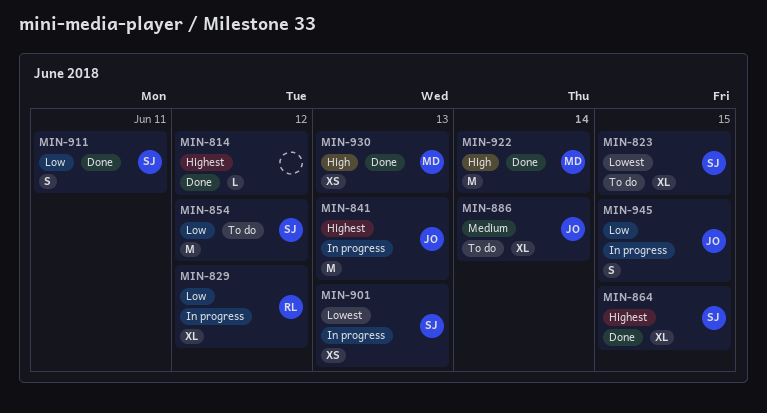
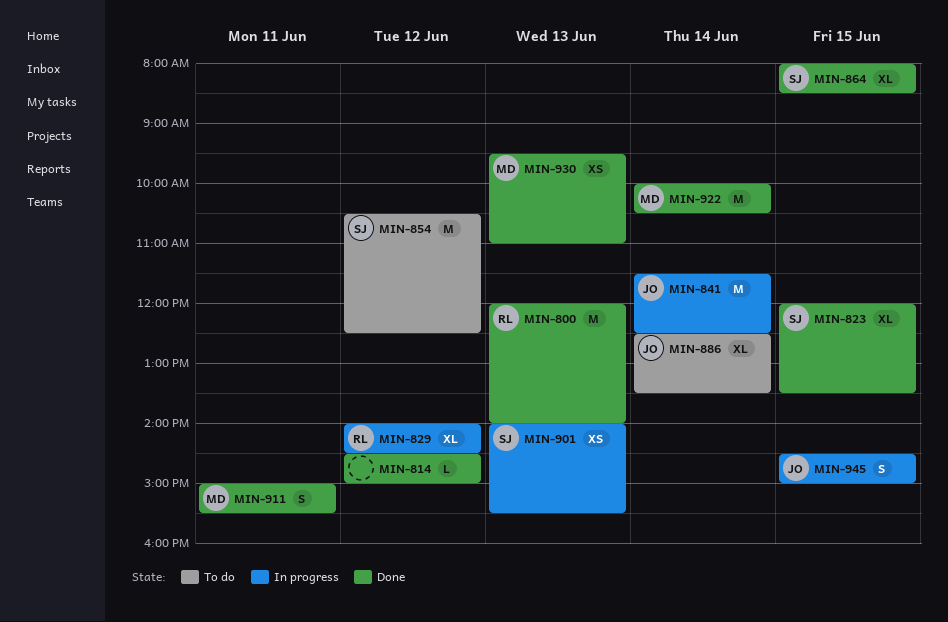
MIN-800: none -> present
MIN-823, status: To do -> Done
MIN-841, day: Jun 13 -> Jun 14
MIN-911, owner: SJ -> MD

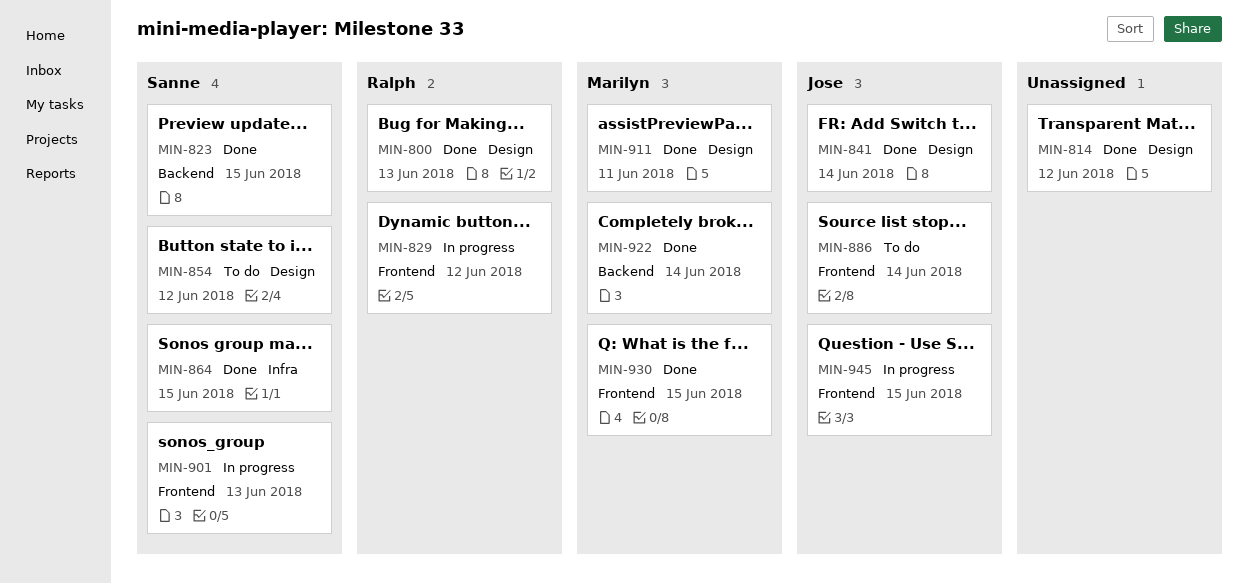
MIN-841, status: In progress -> Done
MIN-930, day: Jun 13 -> Jun 15

